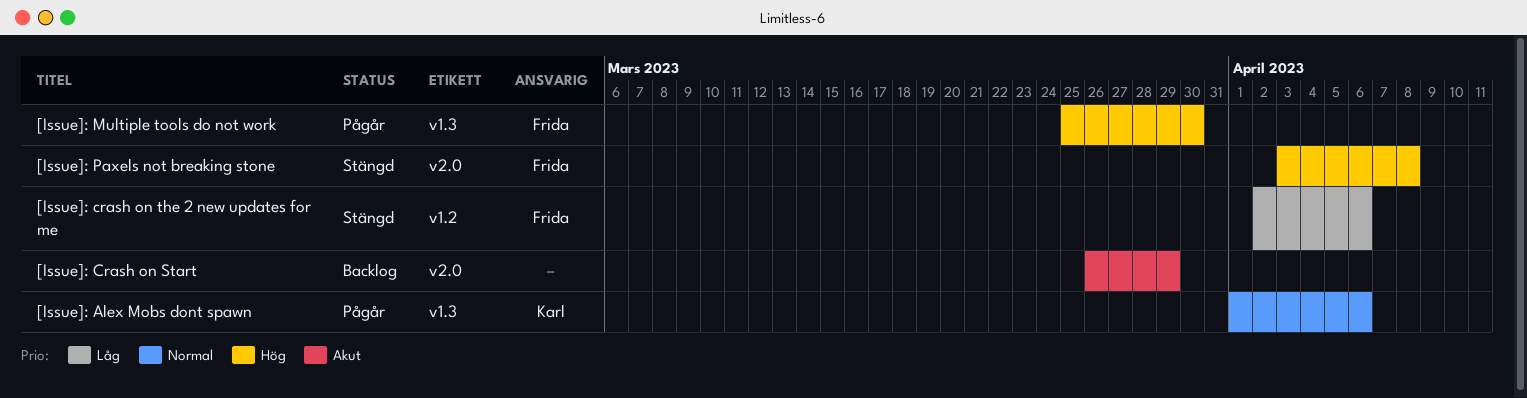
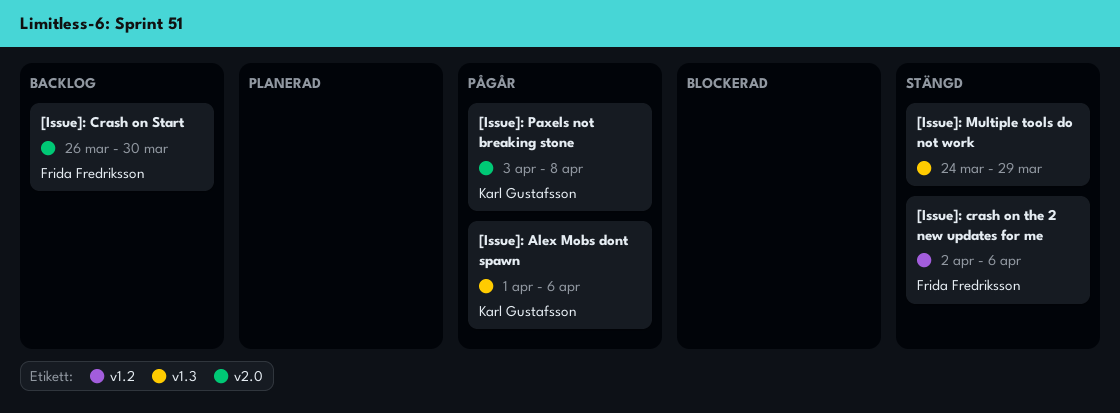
[Issue]: Crash on Start, owner: none -> Frida Fredriksson
[Issue]: Crash on Start, due: Mar 29 -> Mar 30
[Issue]: Multiple tools do not work, status: Pågår -> Stängd
[Issue]: Multiple tools do not work, owner: Frida Fredriksson -> none
[Issue]: Multiple tools do not work, start: Mar 25 -> Mar 24
[Issue]: Multiple tools do not work, due: Mar 30 -> Mar 29
[Issue]: Paxels not breaking stone, status: Stängd -> Pågår
[Issue]: Paxels not breaking stone, owner: Frida Fredriksson -> Karl Gustafsson

